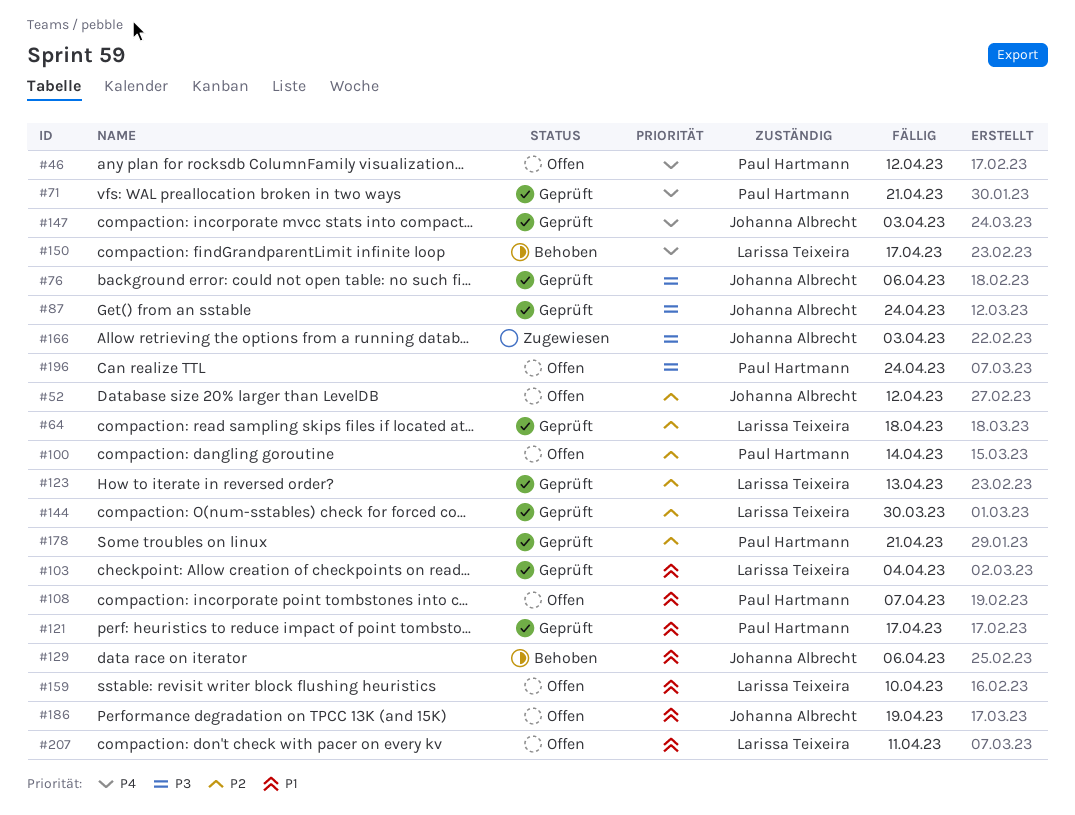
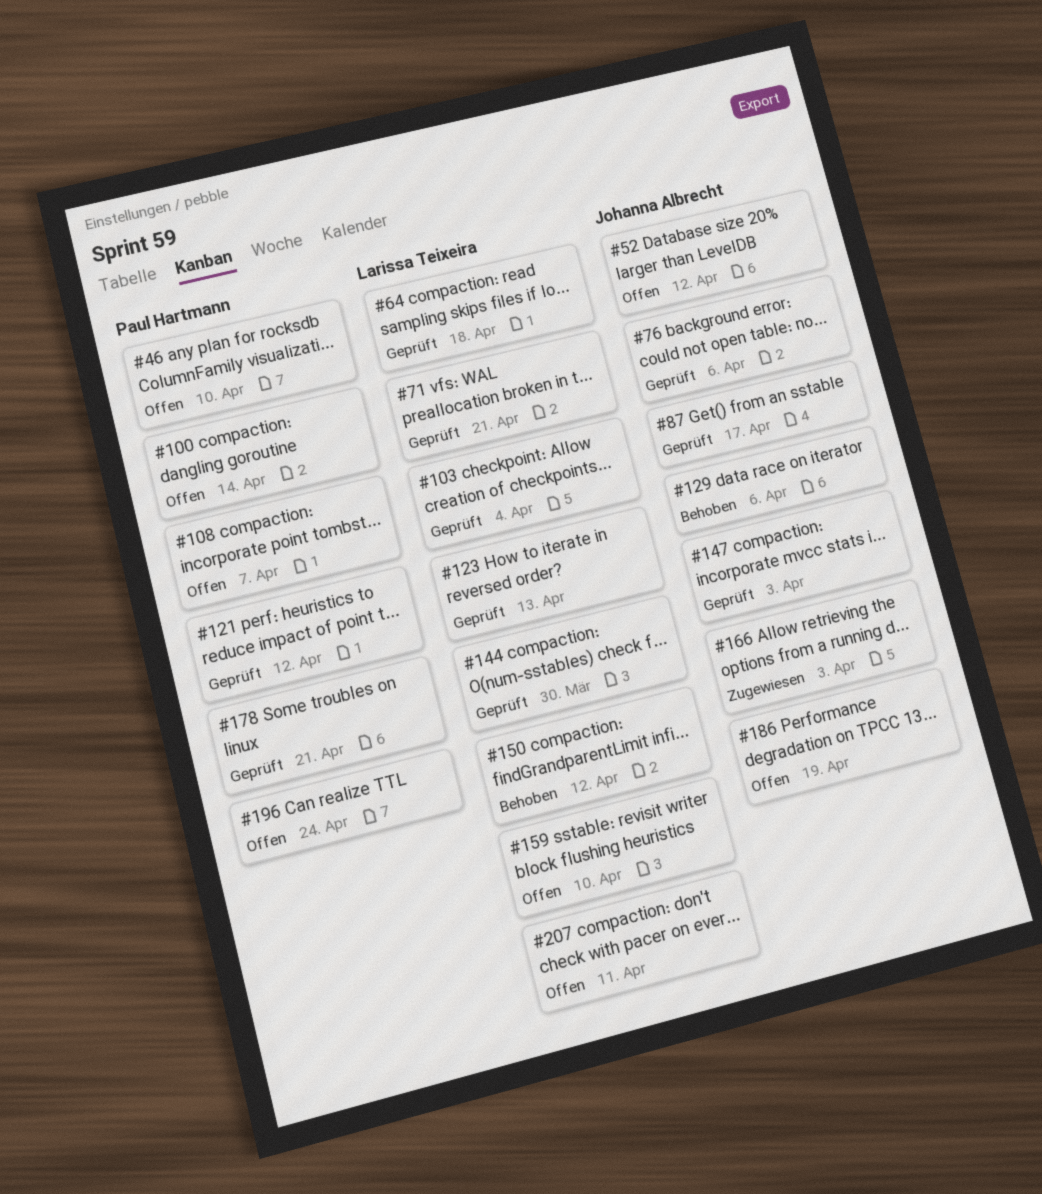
#46, due: Apr 12 -> Apr 10
#71, owner: Paul Hartmann -> Larissa Teixeira
#87, due: Apr 24 -> Apr 17
#121, due: Apr 17 -> Apr 12
#150, due: Apr 17 -> Apr 12

